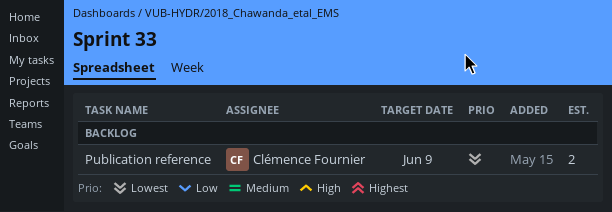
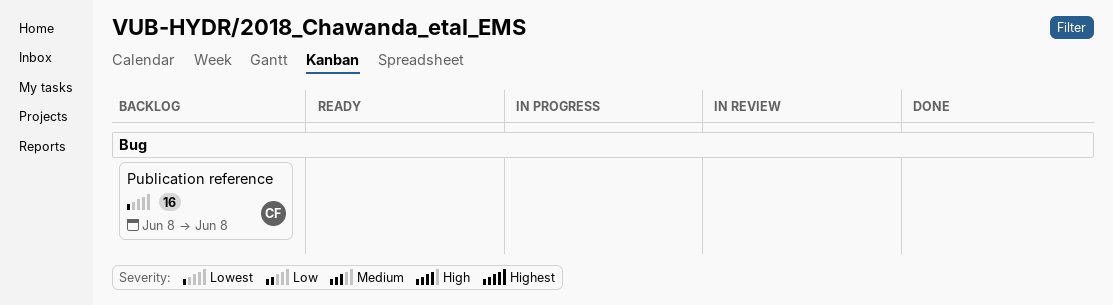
Publication reference, estimate: 2 -> 16
Publication reference, due: Jun 9 -> Jun 8

